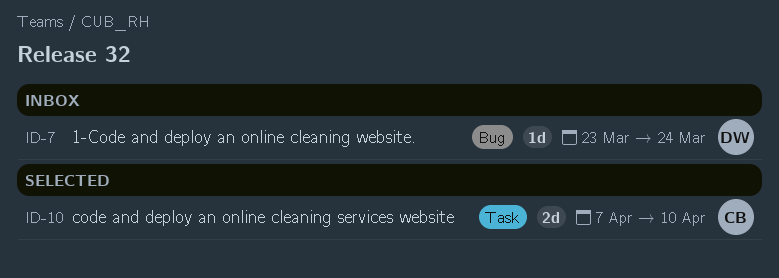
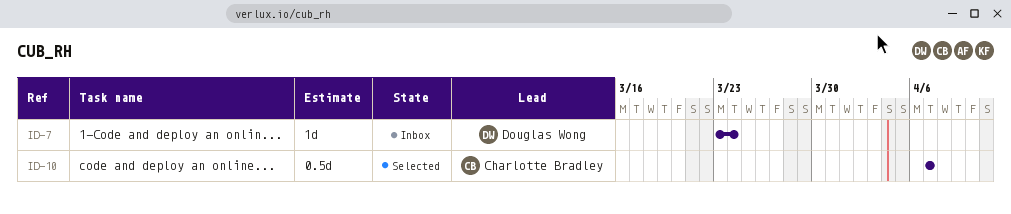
ID-10, estimate: 2d -> 0.5d
ID-10, due: Apr 10 -> Apr 7

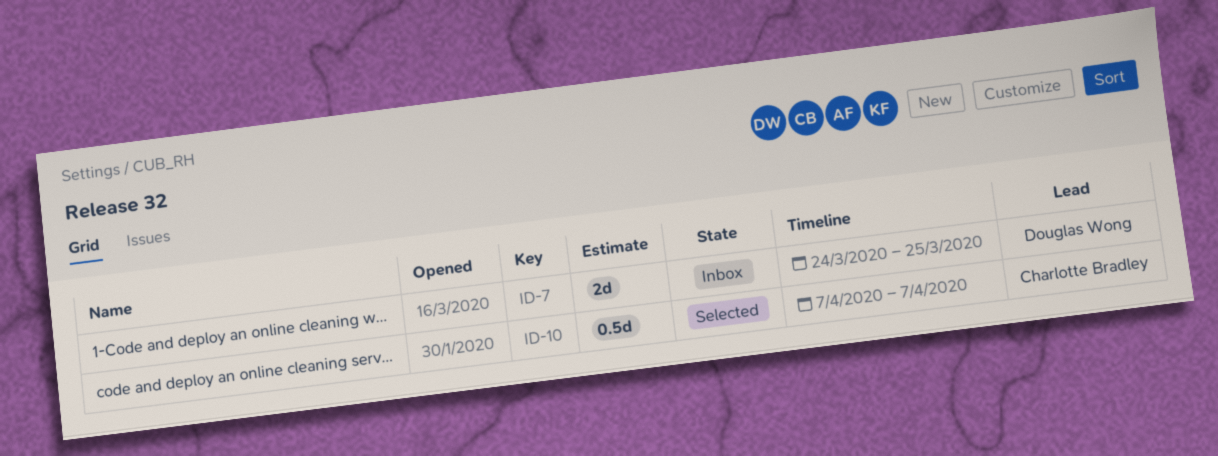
ID-7, estimate: 1d -> 2d
ID-7, start: Mar 23 -> Mar 24
ID-7, due: Mar 24 -> Mar 25

